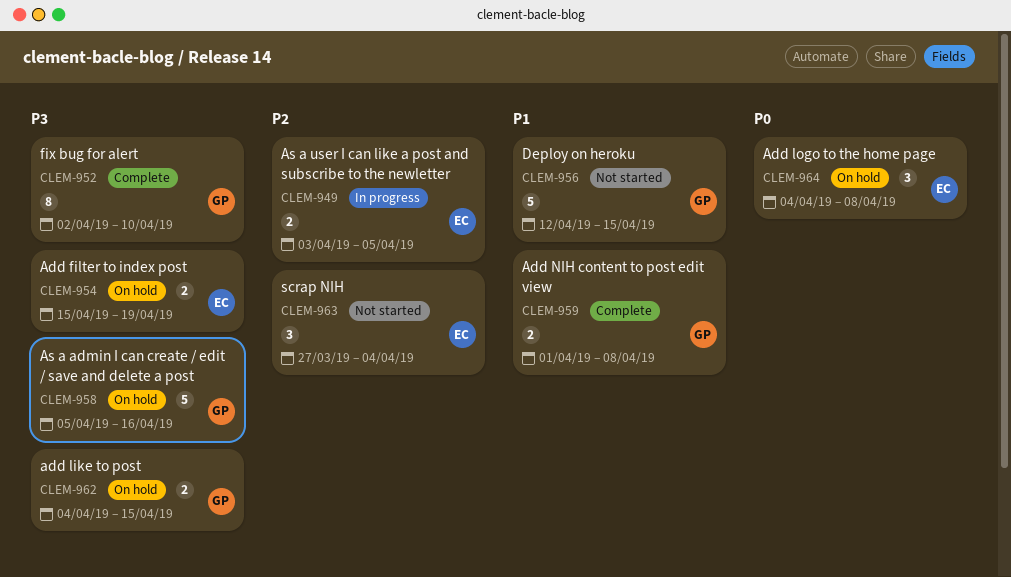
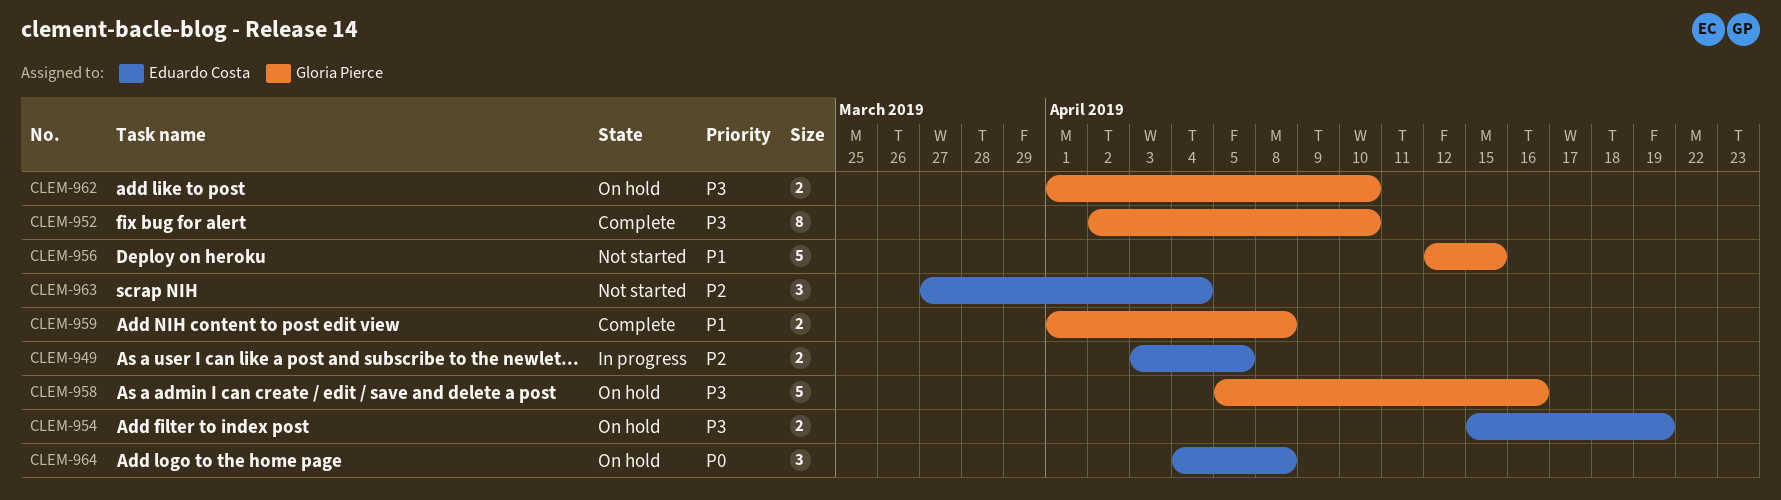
CLEM-962, start: Apr 4 -> Apr 1
CLEM-962, due: Apr 15 -> Apr 10

